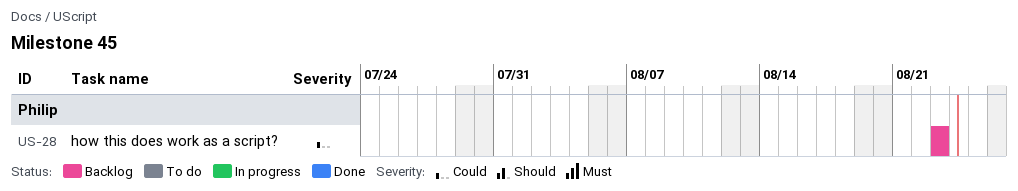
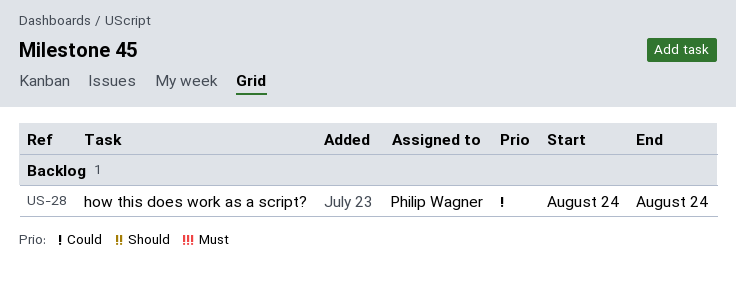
US-28, start: Aug 23 -> Aug 24
US-28, due: Aug 23 -> Aug 24

